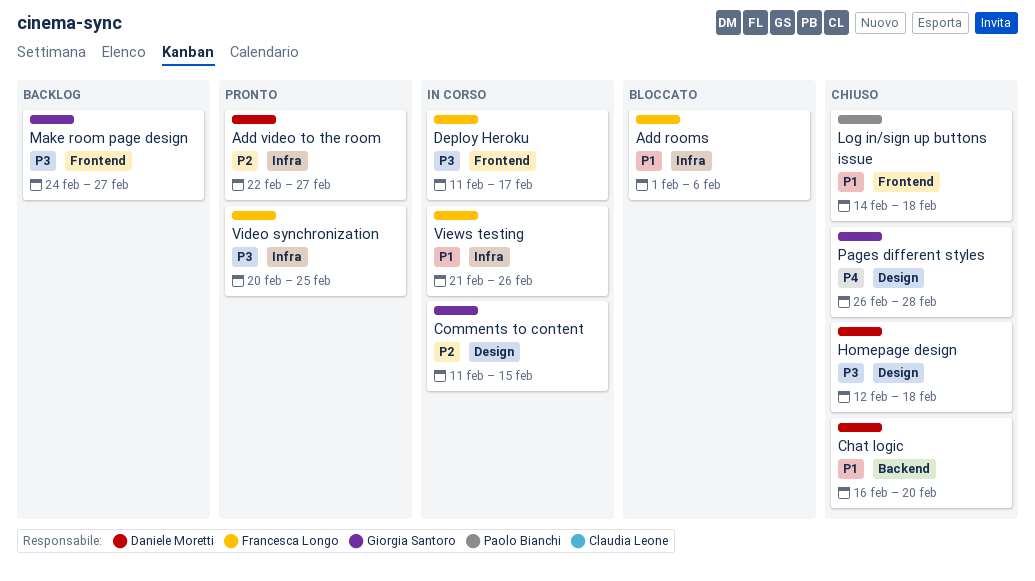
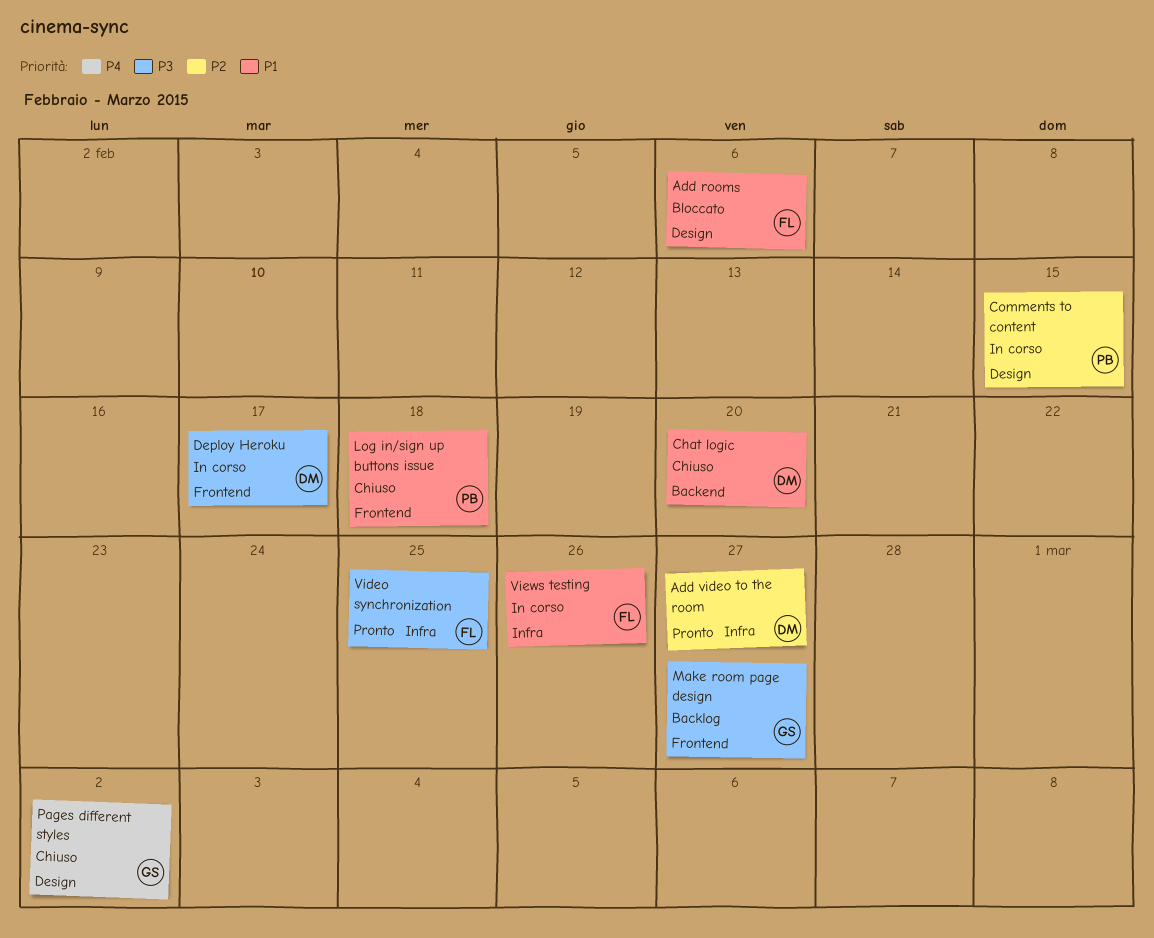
Add rooms, label: Infra -> Design
Comments to content, owner: Giorgia Santoro -> Paolo Bianchi
Deploy Heroku, owner: Francesca Longo -> Daniele Moretti
Homepage design: present -> none
Pages different styles, due: Feb 28 -> Mar 2

